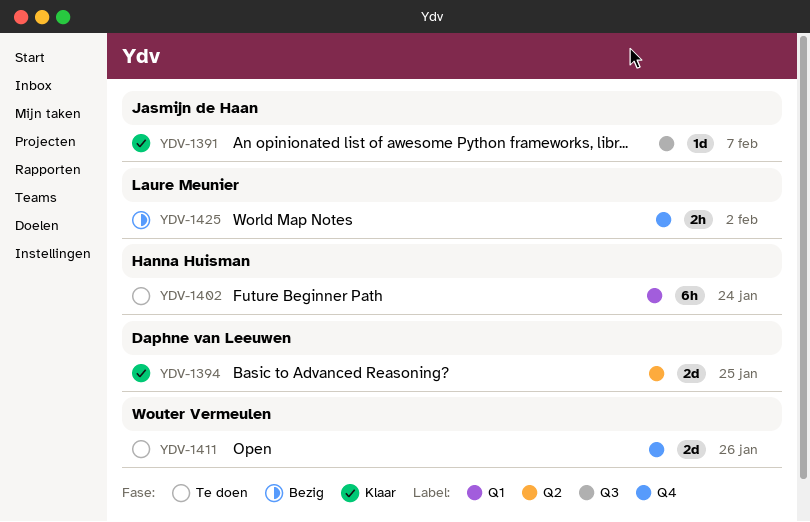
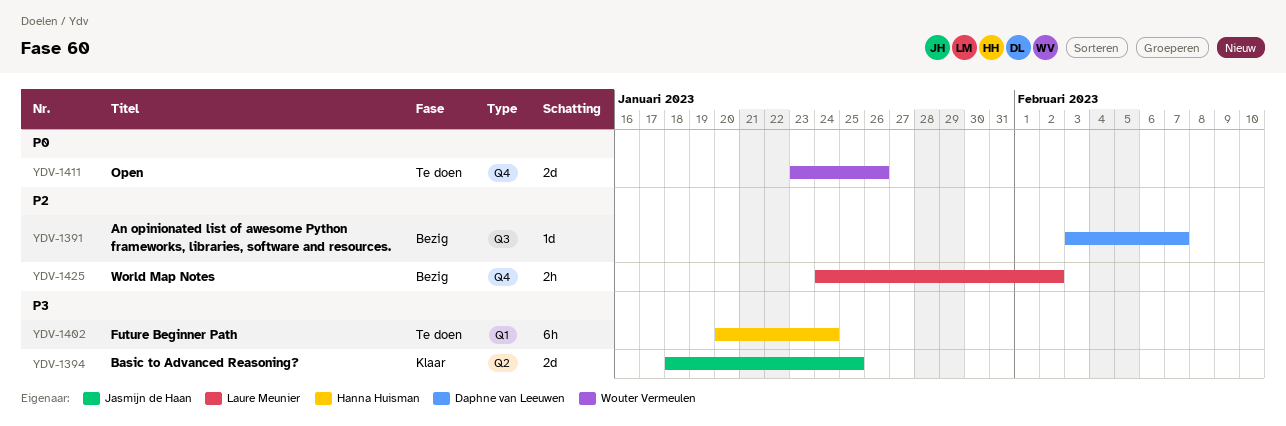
YDV-1391, status: Klaar -> Bezig
YDV-1391, owner: Jasmijn de Haan -> Daphne van Leeuwen
YDV-1394, owner: Daphne van Leeuwen -> Jasmijn de Haan

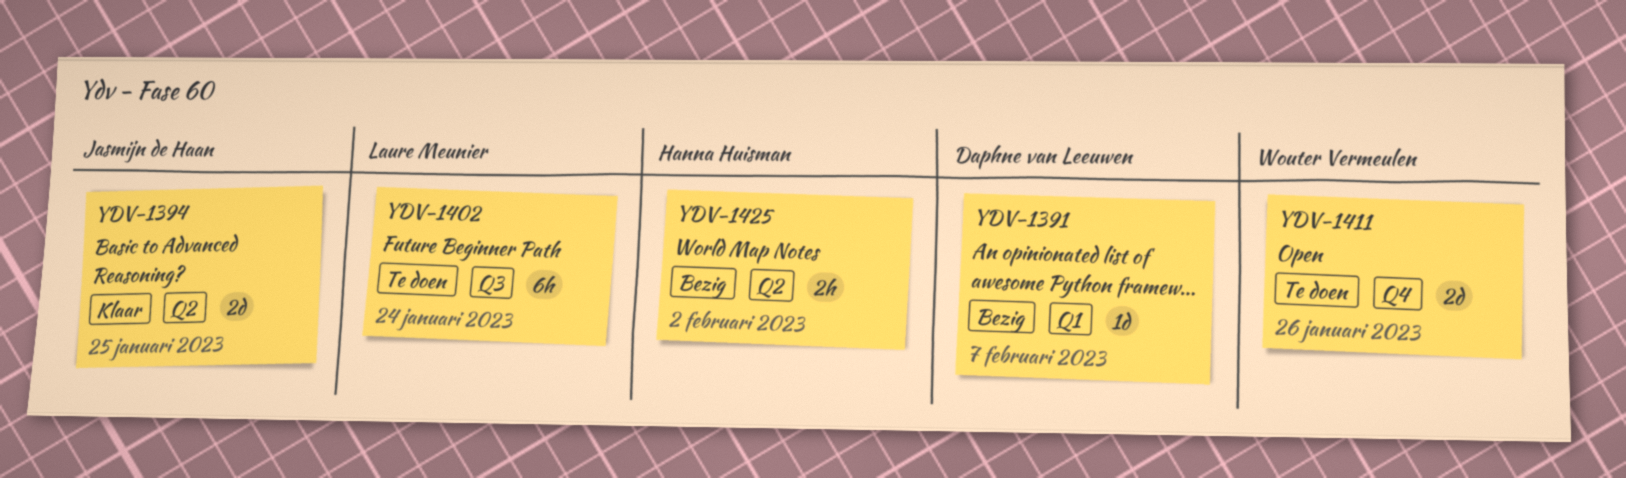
YDV-1391, label: Q3 -> Q1
YDV-1402, owner: Hanna Huisman -> Laure Meunier
YDV-1402, label: Q1 -> Q3
YDV-1425, owner: Laure Meunier -> Hanna Huisman
YDV-1425, label: Q4 -> Q2

